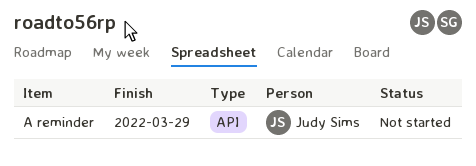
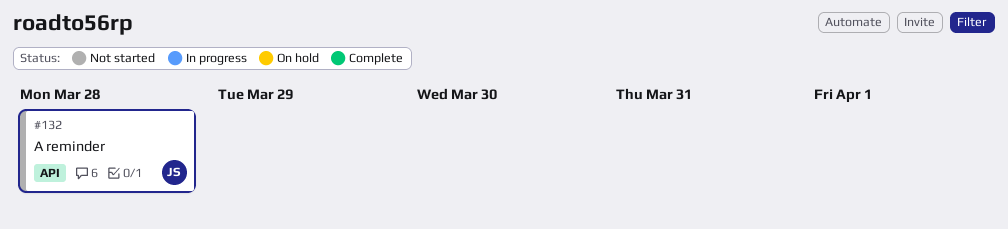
A reminder, due: Mar 29 -> Mar 28

